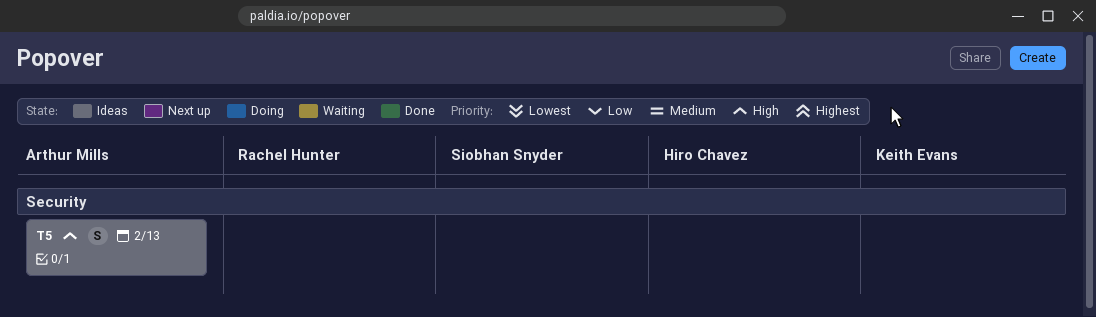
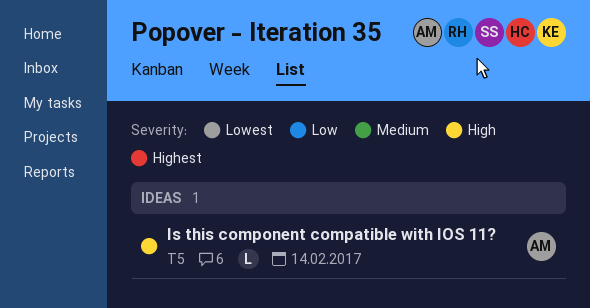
T5, estimate: S -> L
T5, due: Feb 13 -> Feb 14

